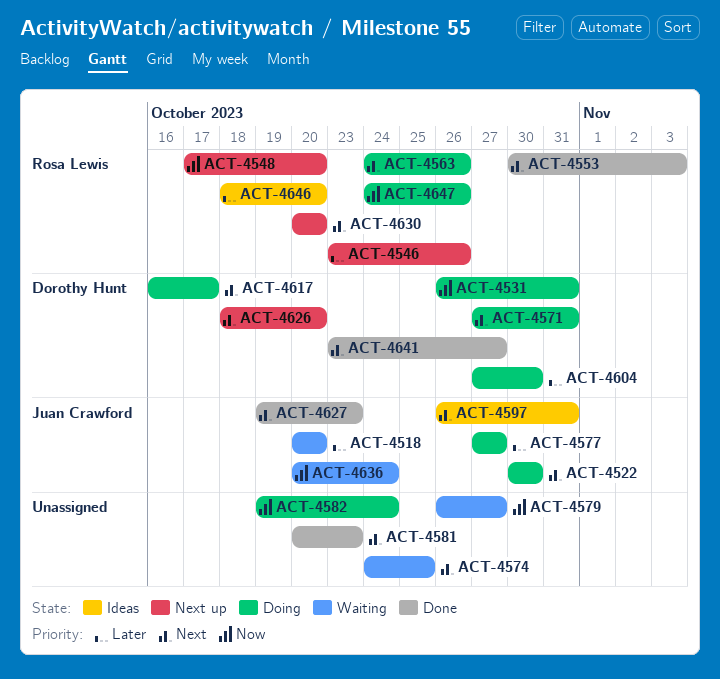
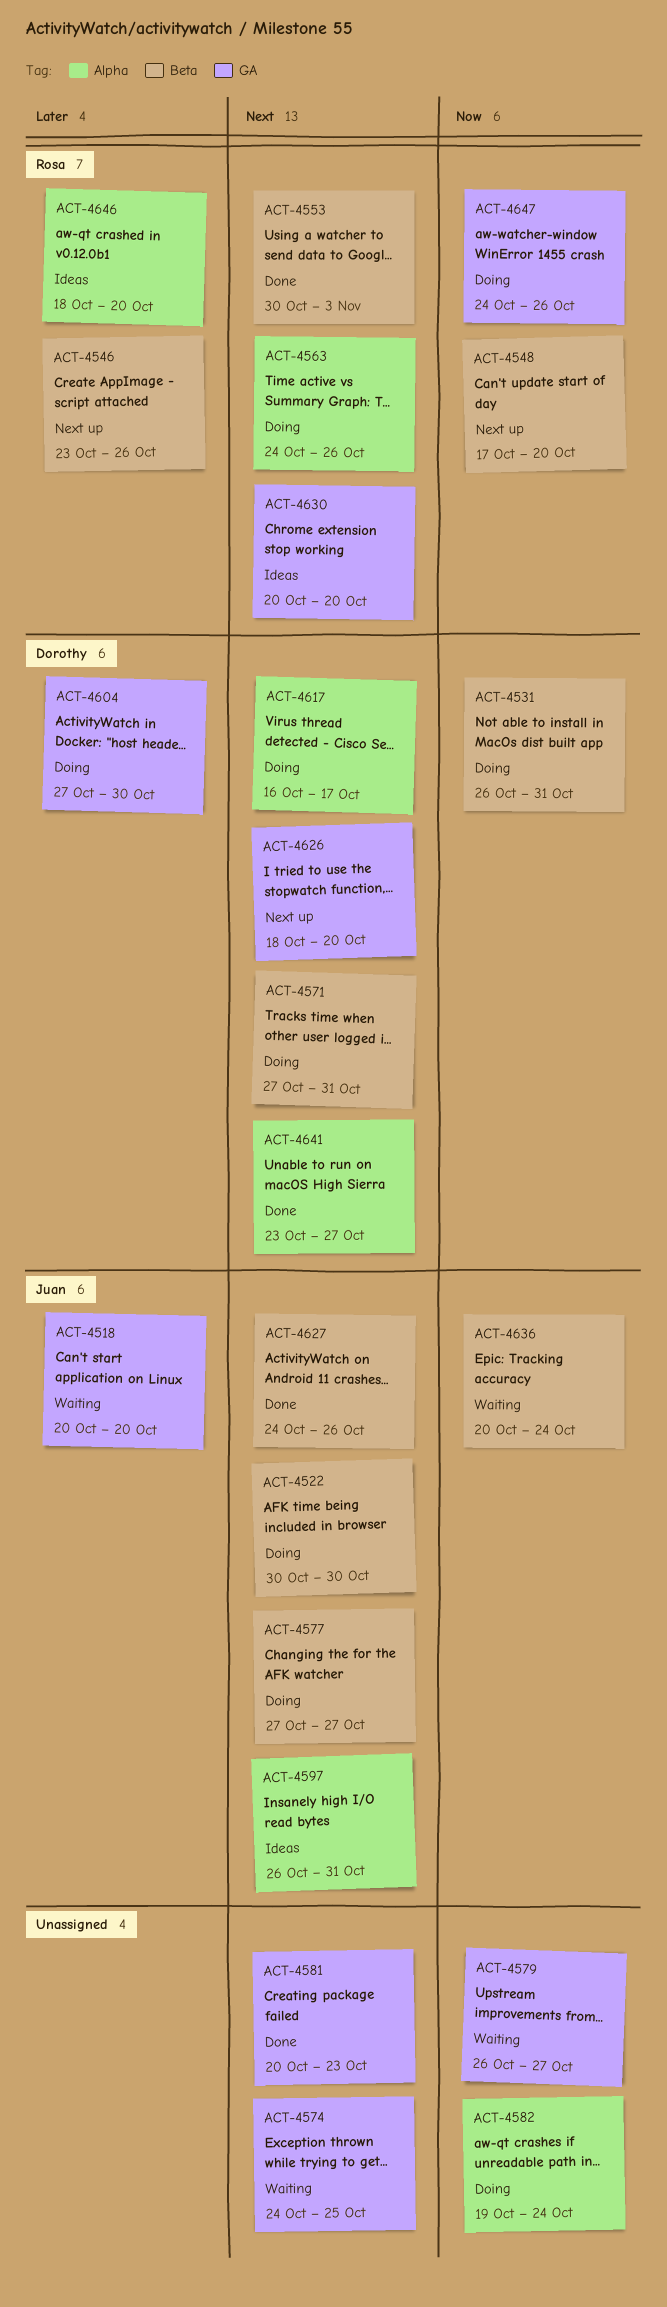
ACT-4577, priority: Later -> Next
ACT-4627, start: Oct 19 -> Oct 24
ACT-4627, due: Oct 23 -> Oct 26
ACT-4630, status: Next up -> Ideas

